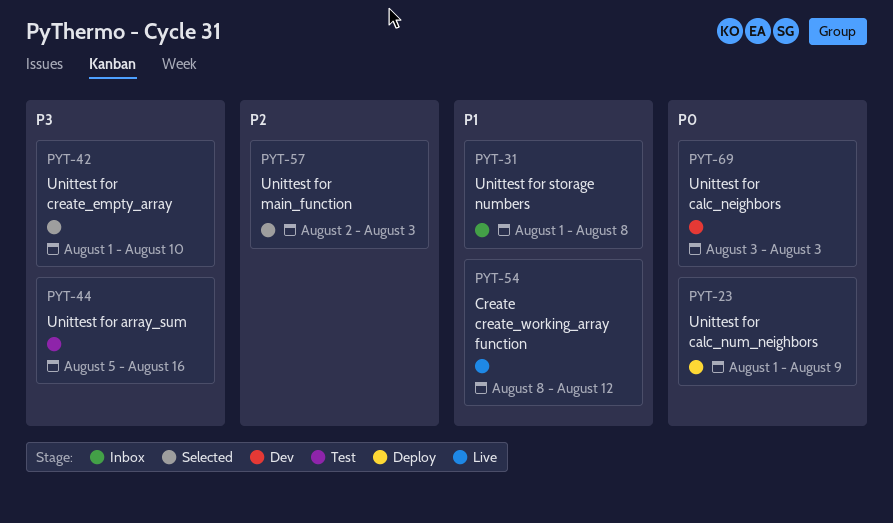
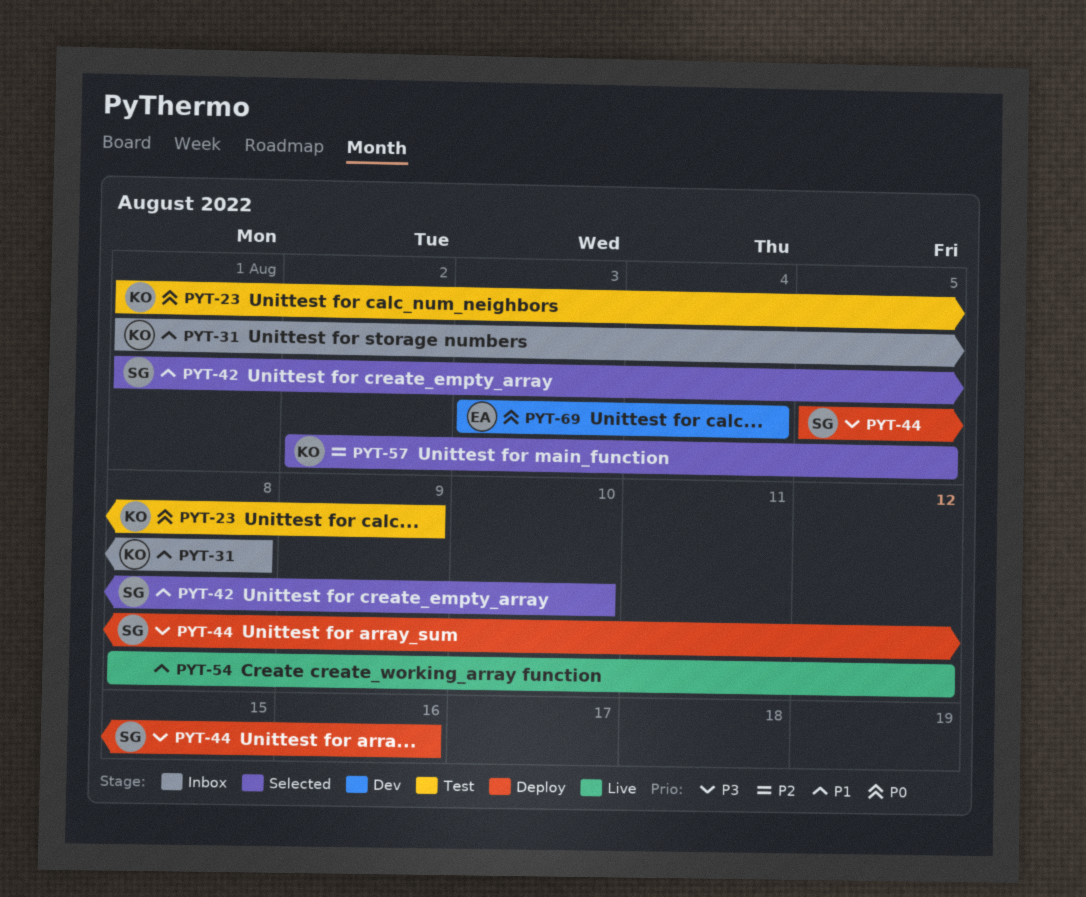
PYT-23, status: Deploy -> Test
PYT-42, priority: P3 -> P1
PYT-44, status: Test -> Deploy
PYT-57, due: Aug 3 -> Aug 5
PYT-69, due: Aug 3 -> Aug 4

